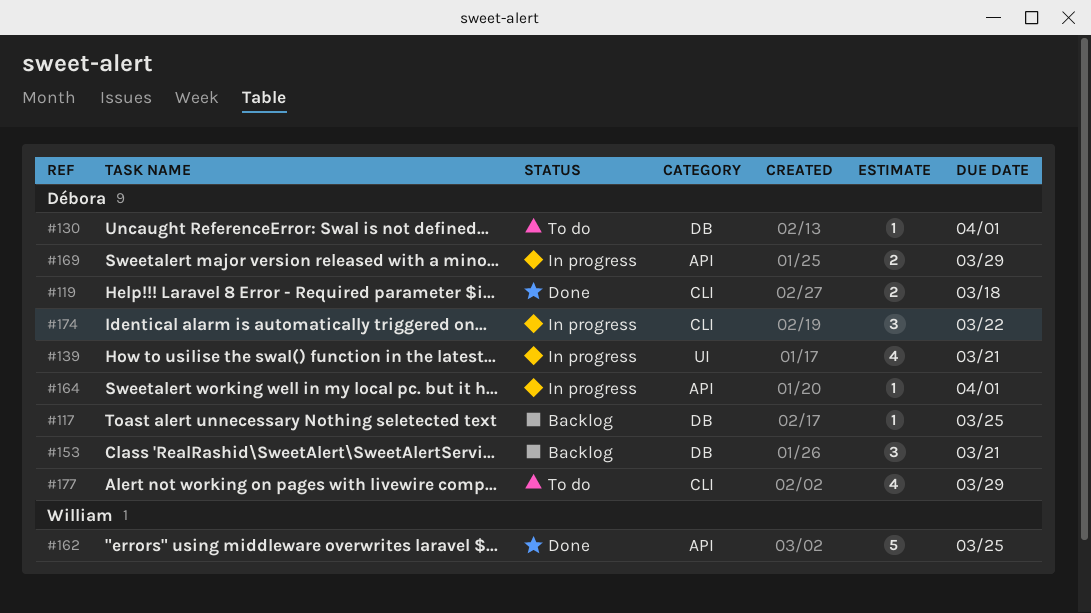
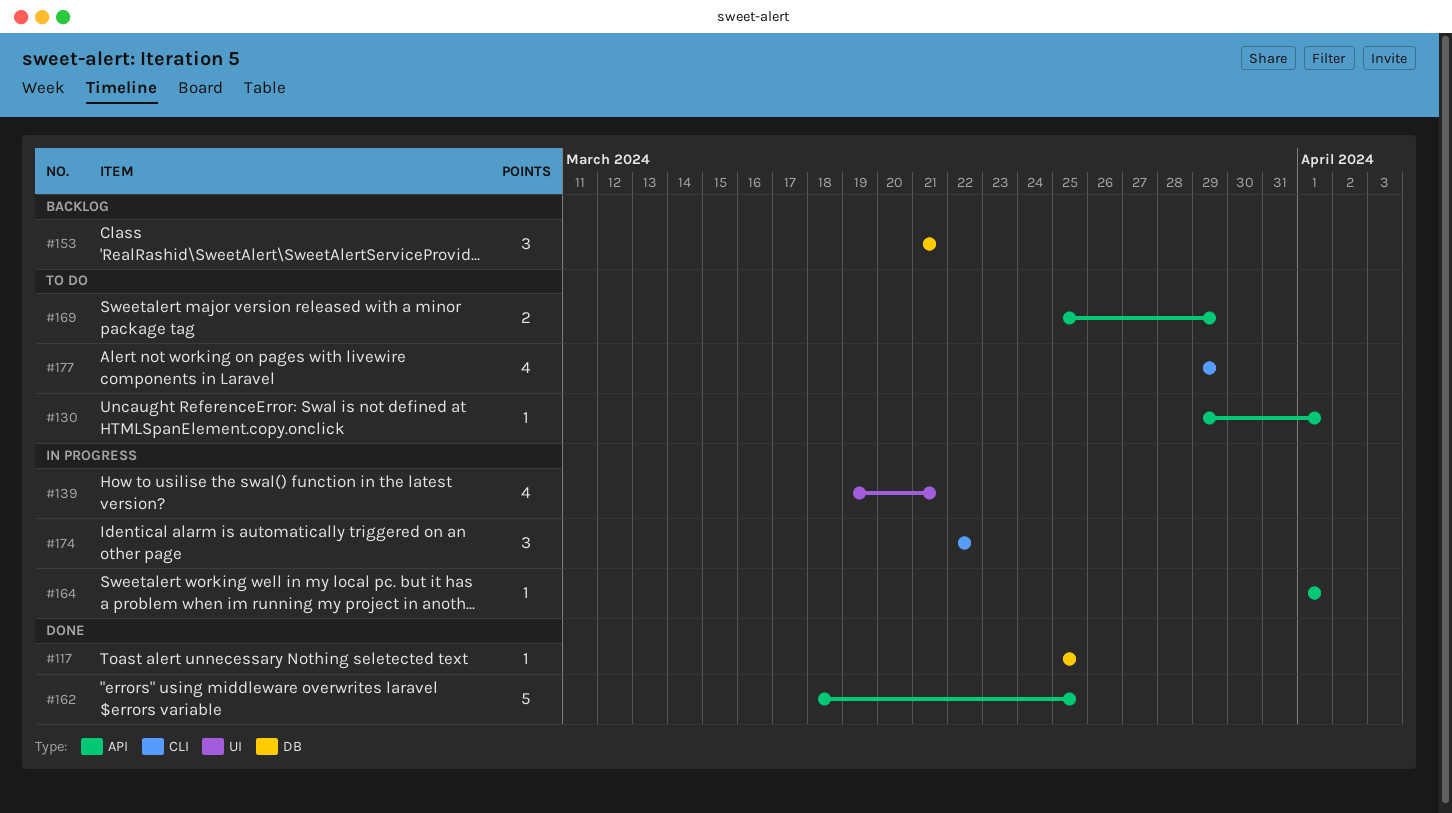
#117, status: Backlog -> Done
#119: present -> none
#130, label: DB -> API
#169, status: In progress -> To do

